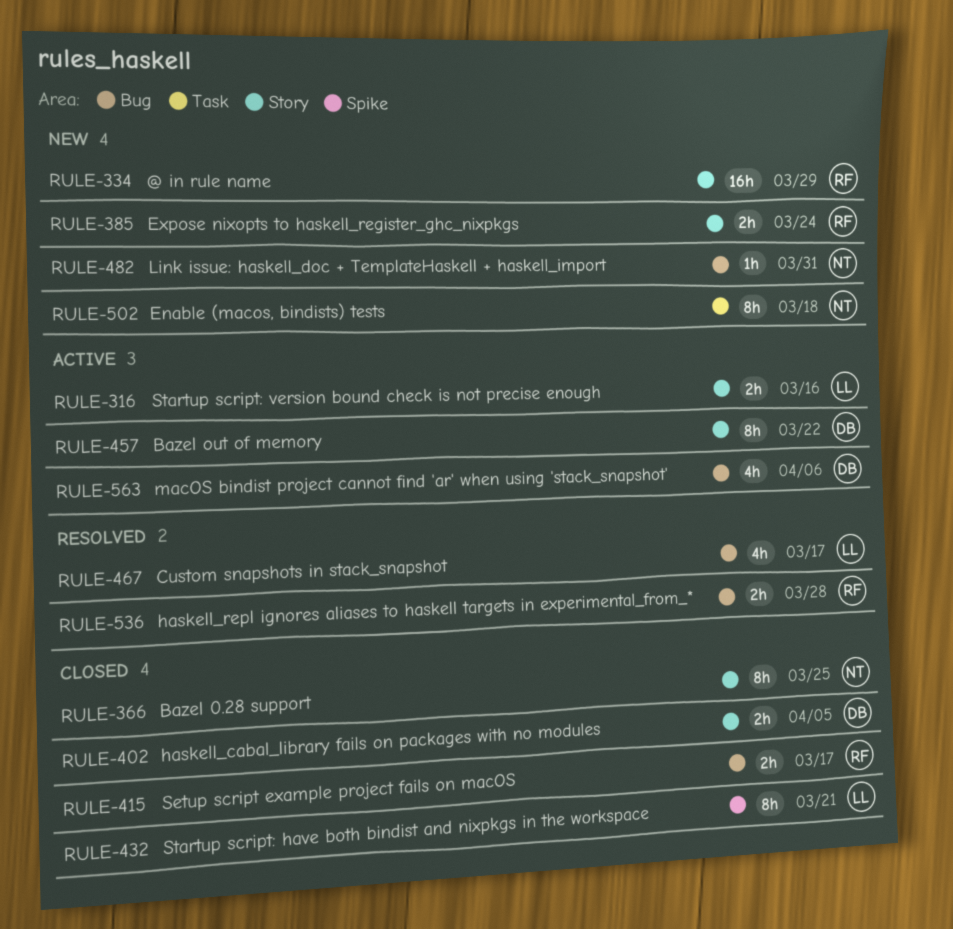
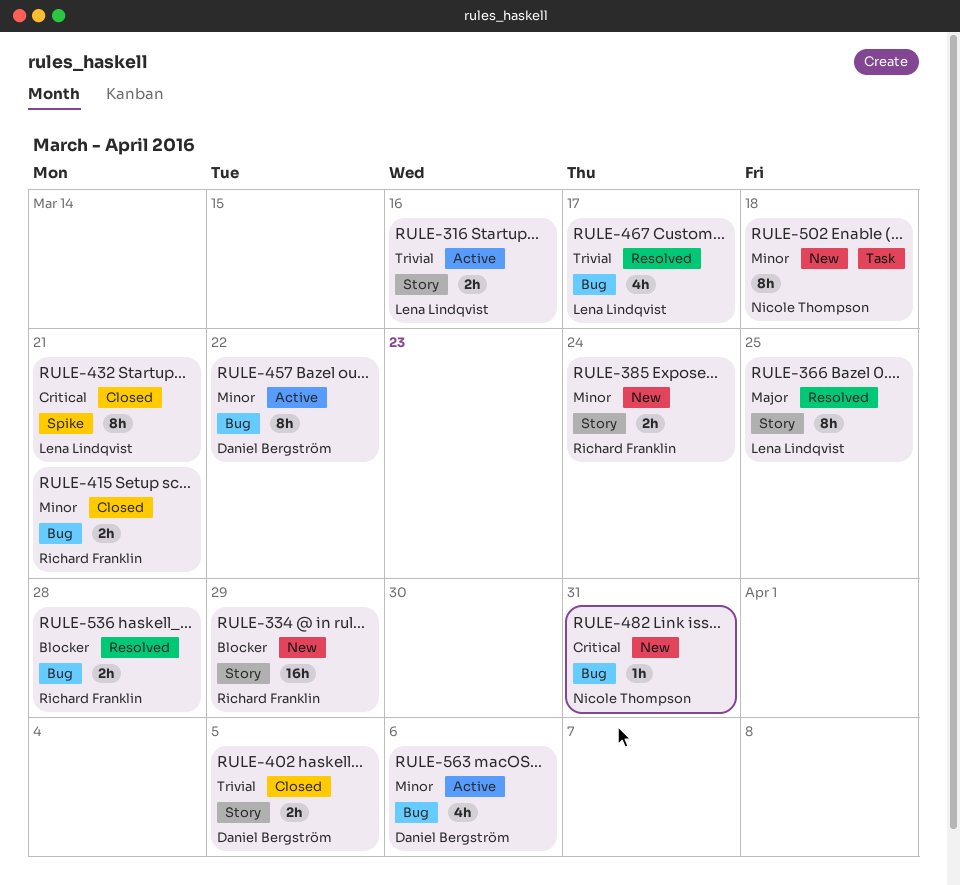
RULE-366, status: Closed -> Resolved
RULE-366, owner: Nicole Thompson -> Lena Lindqvist
RULE-415, due: Mar 17 -> Mar 21
RULE-457, label: Story -> Bug

